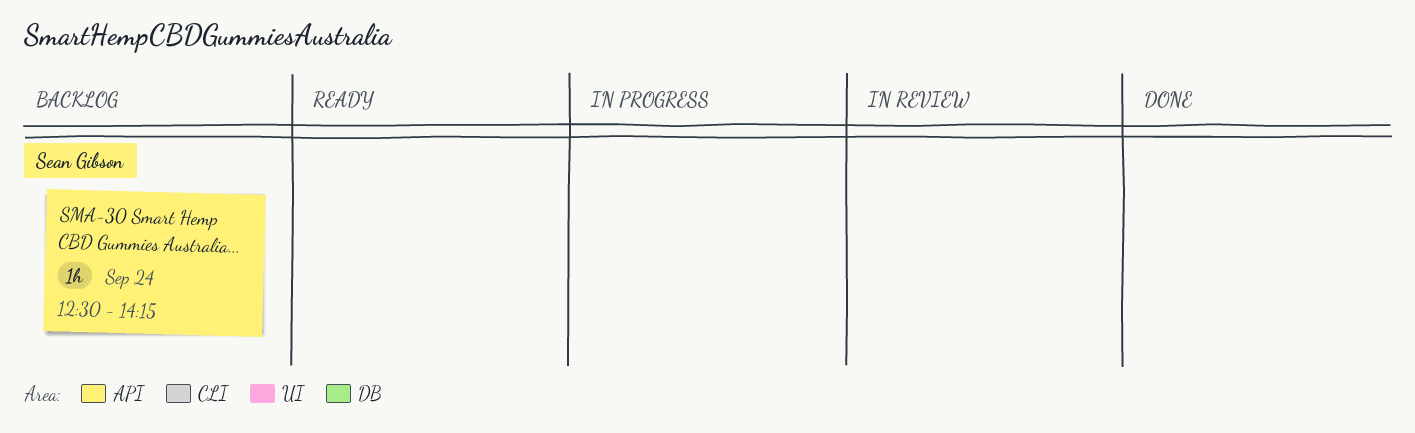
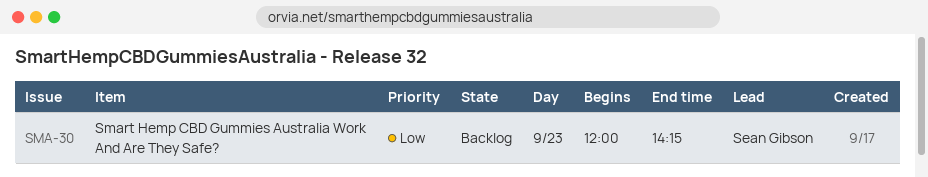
SMA-30, day: Sep 24 -> Sep 23
SMA-30, begins: 12:30 -> 12:00

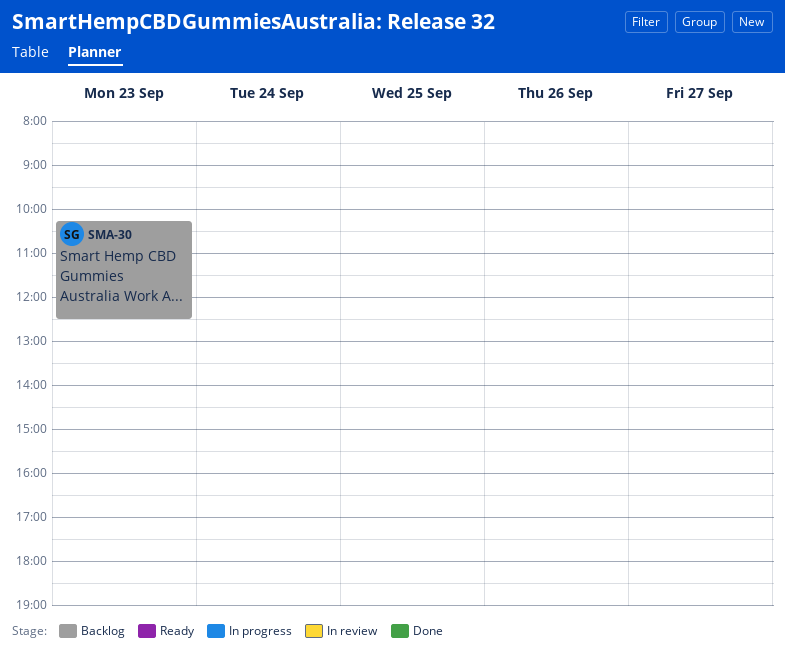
SMA-30, begins: 12:00 -> 10:15
SMA-30, ends: 14:15 -> 12:30

